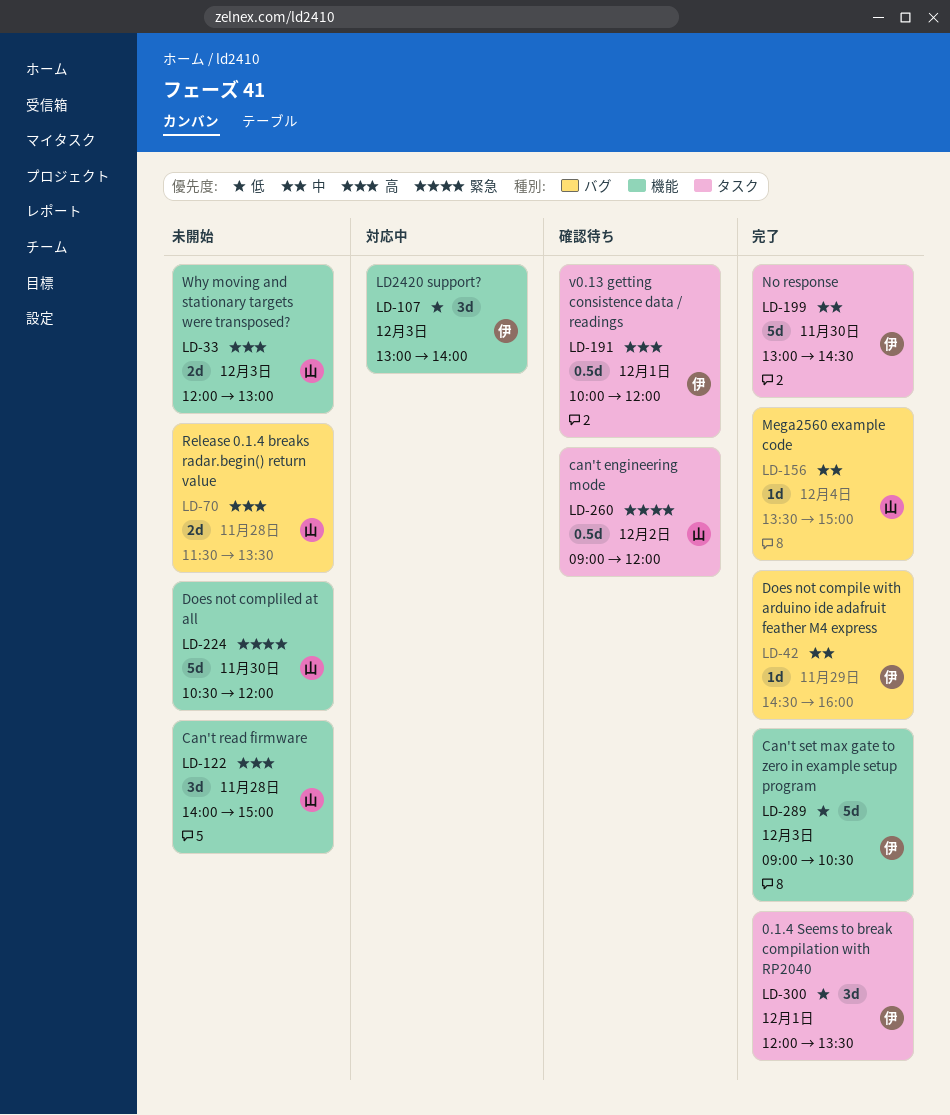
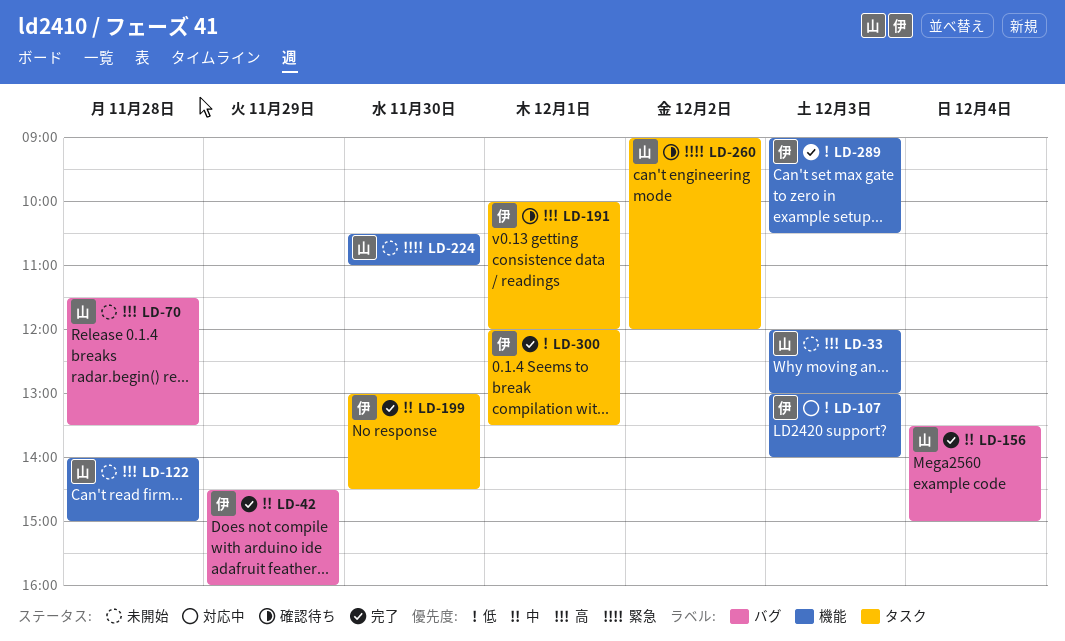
LD-224, ends: 12:00 -> 11:00

